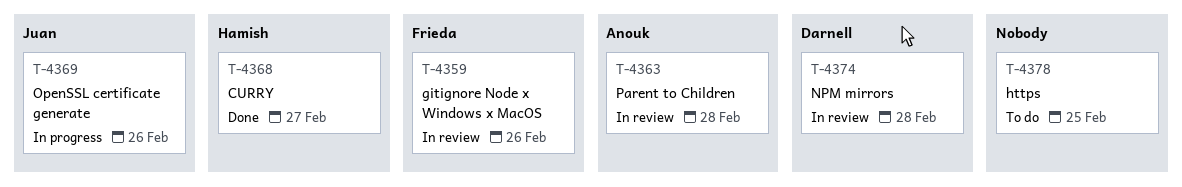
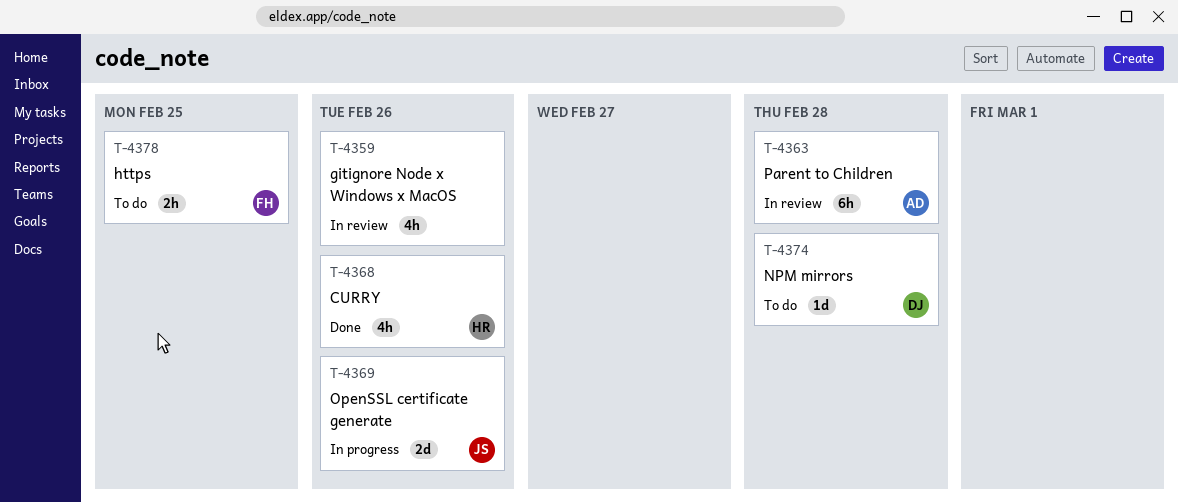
T-4359, owner: Frieda -> none
T-4368, due: Feb 27 -> Feb 26
T-4374, status: In review -> To do
T-4378, owner: none -> Frieda

